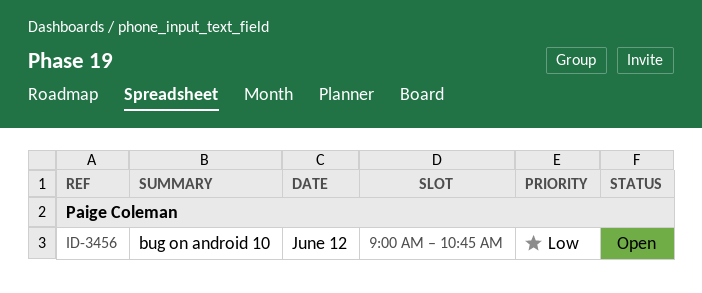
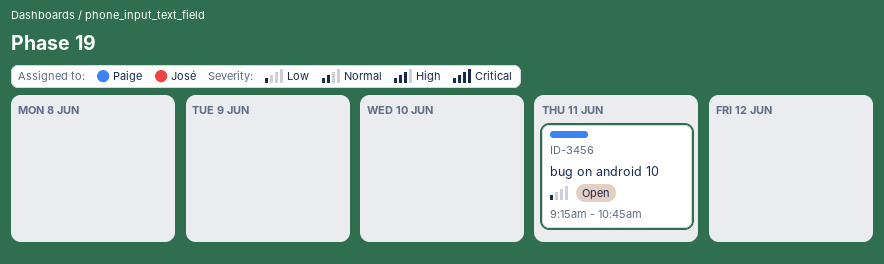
ID-3456, day: Jun 12 -> Jun 11
ID-3456, begins: 09:00 -> 09:15

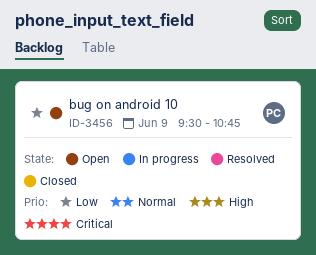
ID-3456, day: Jun 11 -> Jun 9
ID-3456, begins: 09:15 -> 09:30

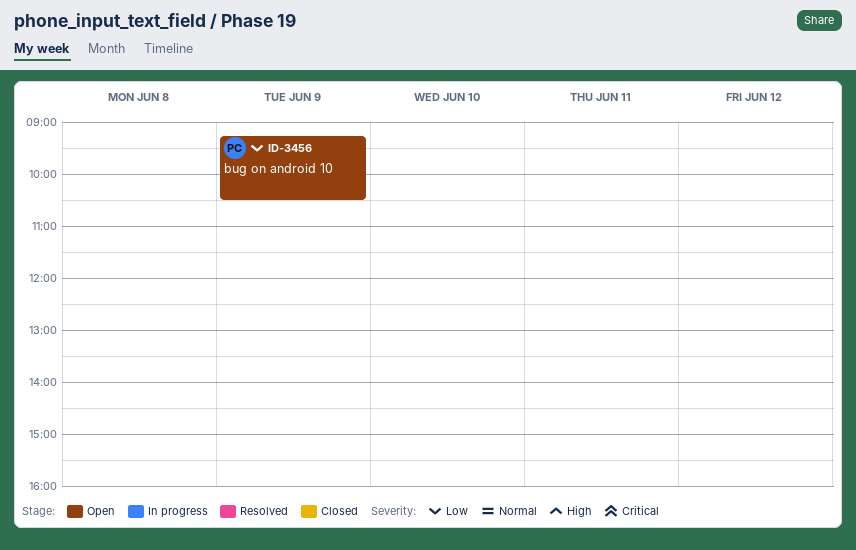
ID-3456, begins: 09:30 -> 09:15
ID-3456, ends: 10:45 -> 10:30

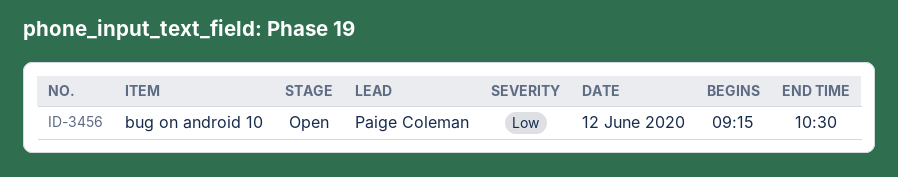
ID-3456, day: Jun 9 -> Jun 12

